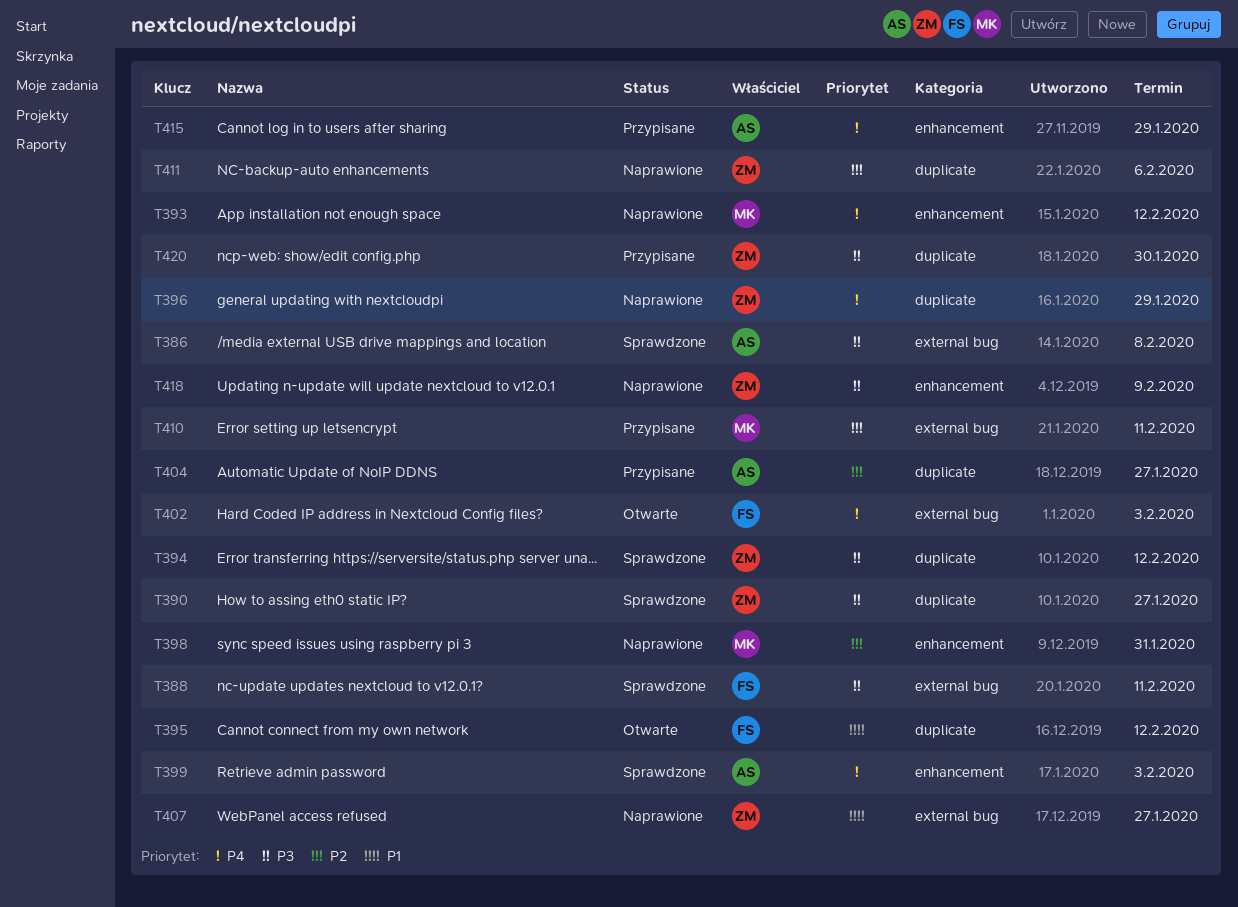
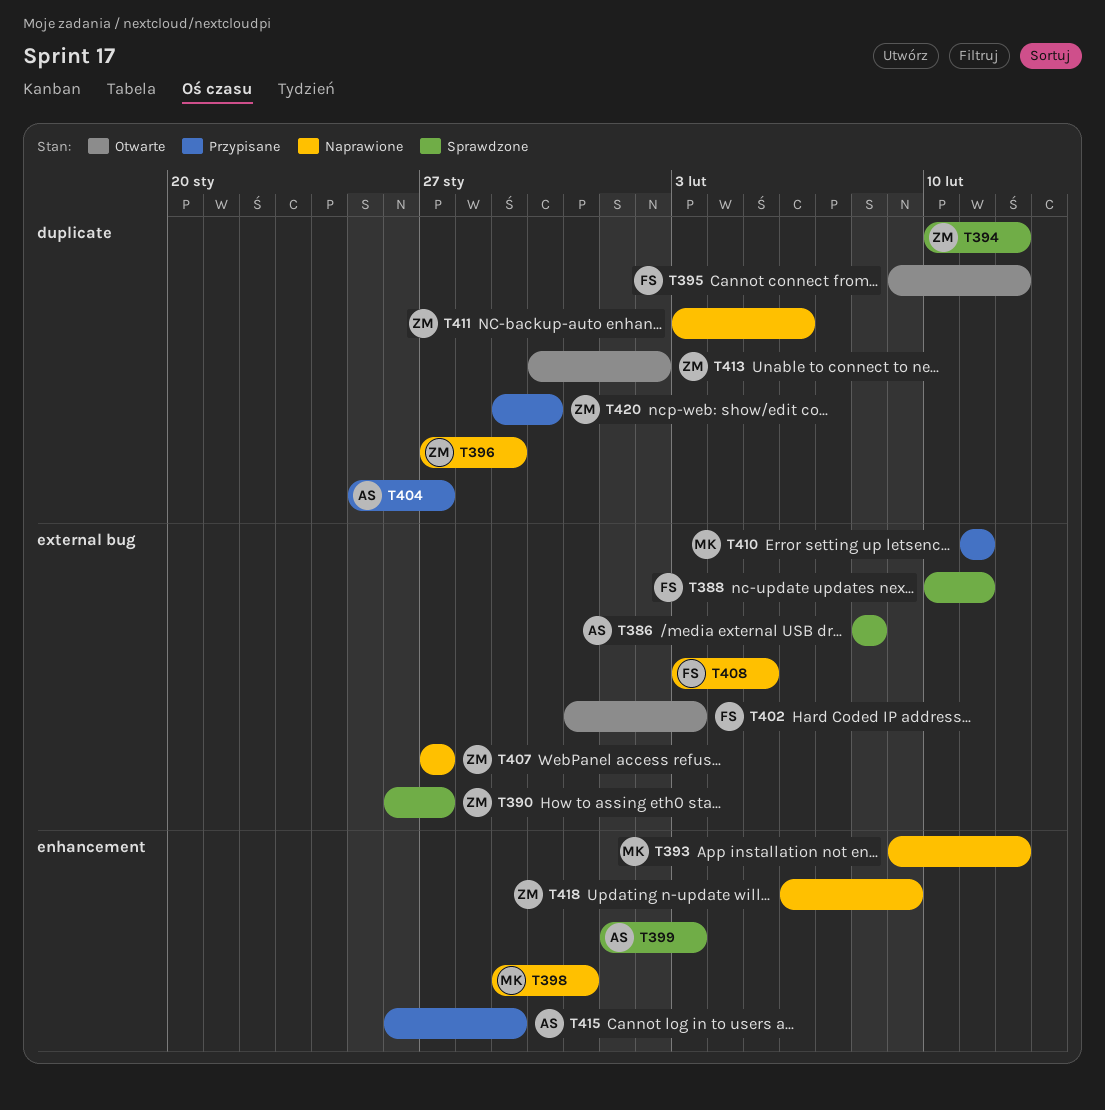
T390, label: duplicate -> external bug
T408: none -> present
T413: none -> present

